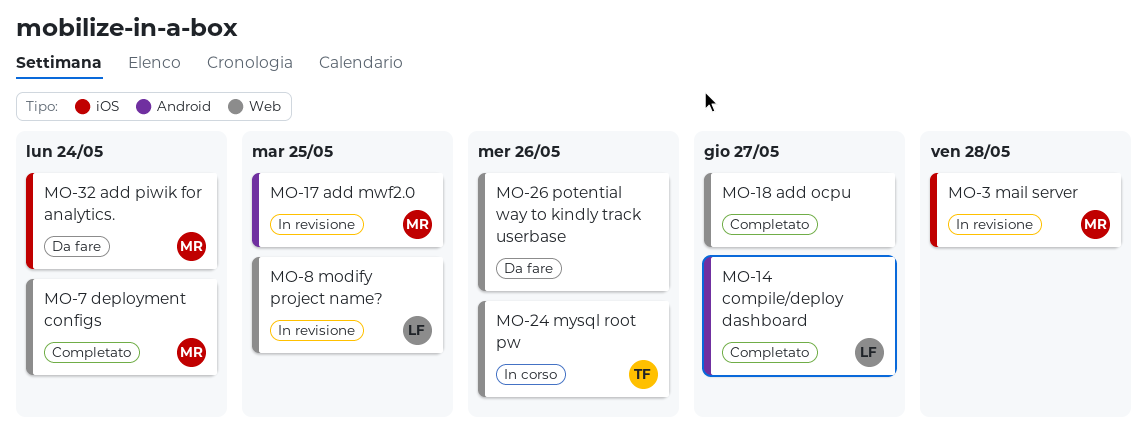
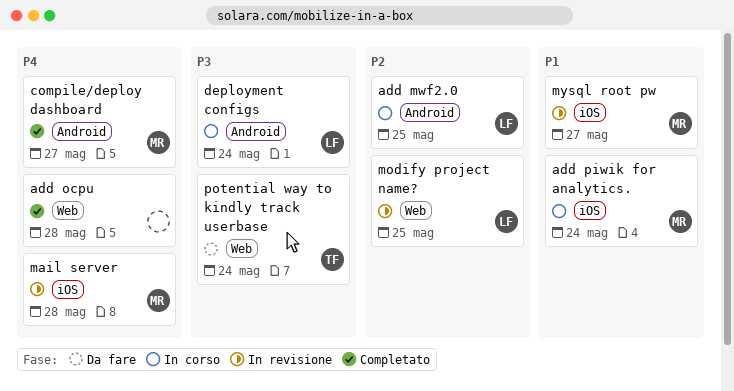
add mwf2.0, status: In revisione -> In corso
add mwf2.0, owner: MR -> LF
add ocpu, due: May 27 -> May 28
add piwik for analytics., status: Da fare -> In corso
compile/deploy dashboard, owner: LF -> MR
deployment configs, status: Completato -> In corso
deployment configs, owner: MR -> LF
deployment configs, label: Web -> Android
mysql root pw, status: In corso -> In revisione
mysql root pw, owner: TF -> MR
mysql root pw, label: Web -> iOS
mysql root pw, due: May 26 -> May 27
potential way to kindly track userbase, owner: none -> TF
potential way to kindly track userbase, due: May 26 -> May 24

